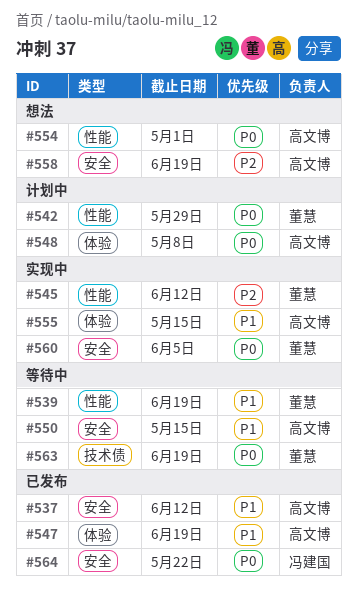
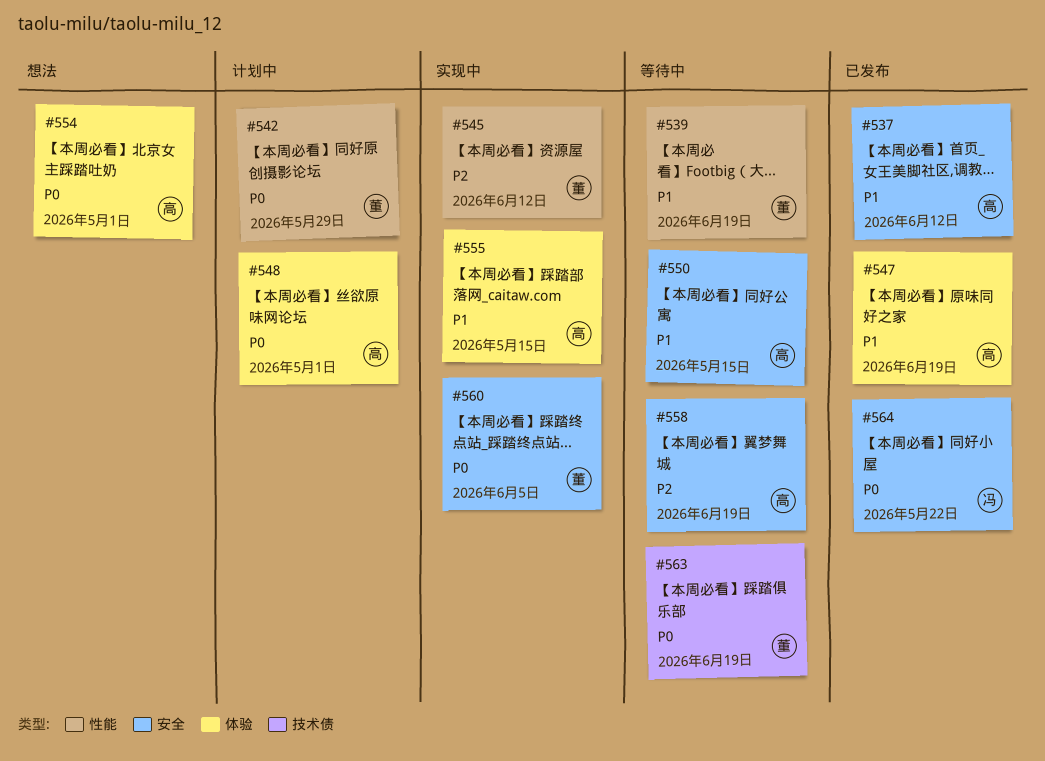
#548, due: May 8 -> May 1
#554, label: 性能 -> 体验
#558, status: 想法 -> 等待中

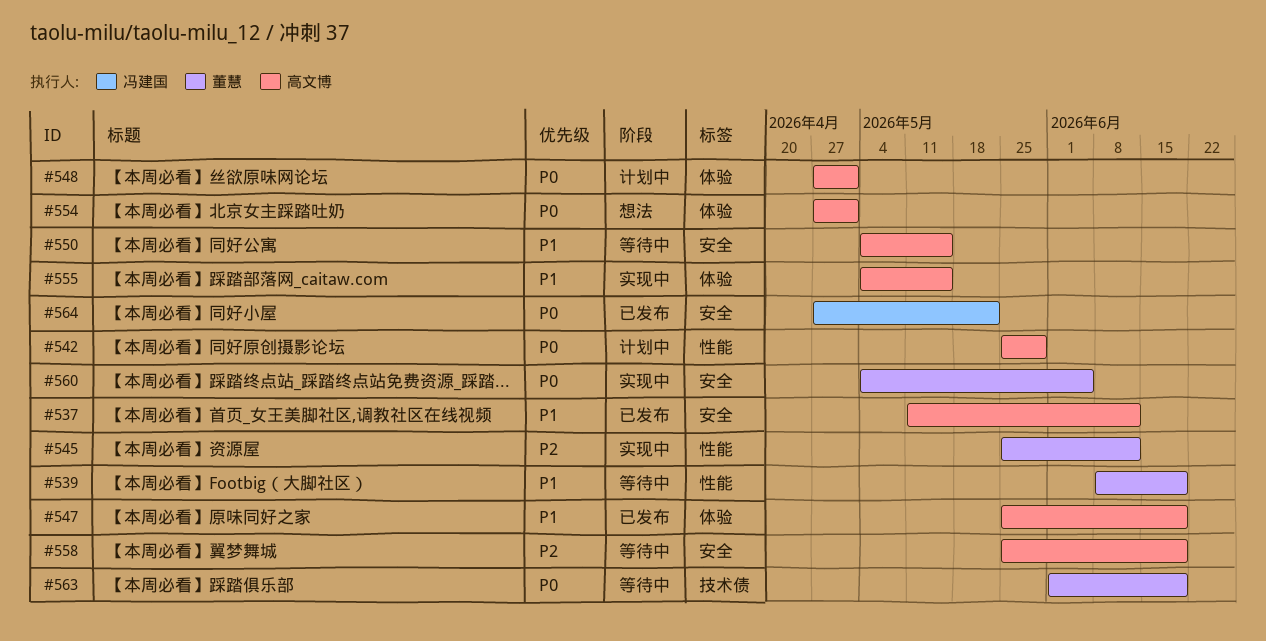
#542, owner: 董慧 -> 高文博

